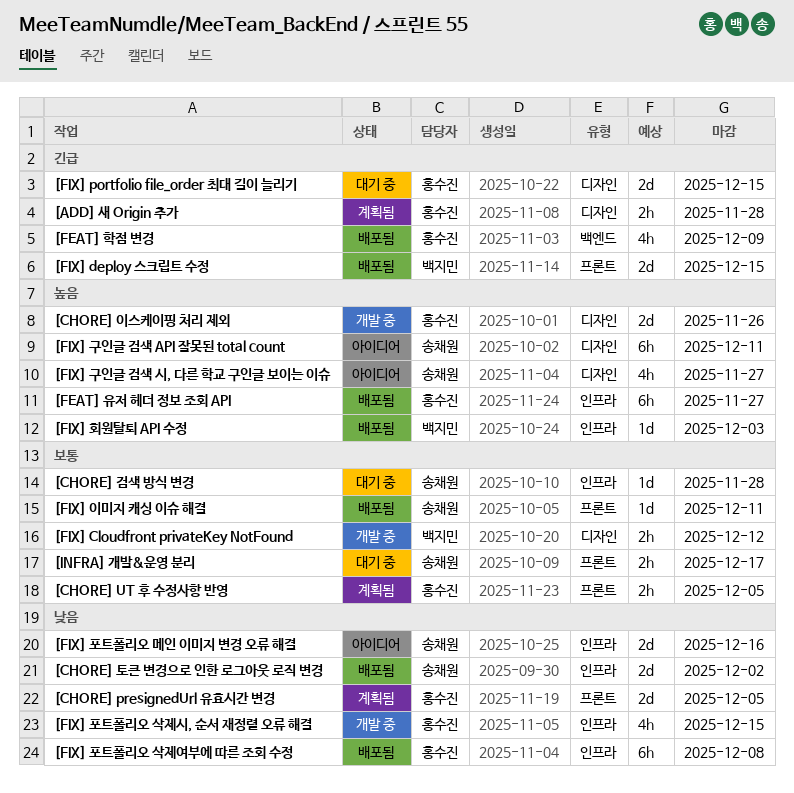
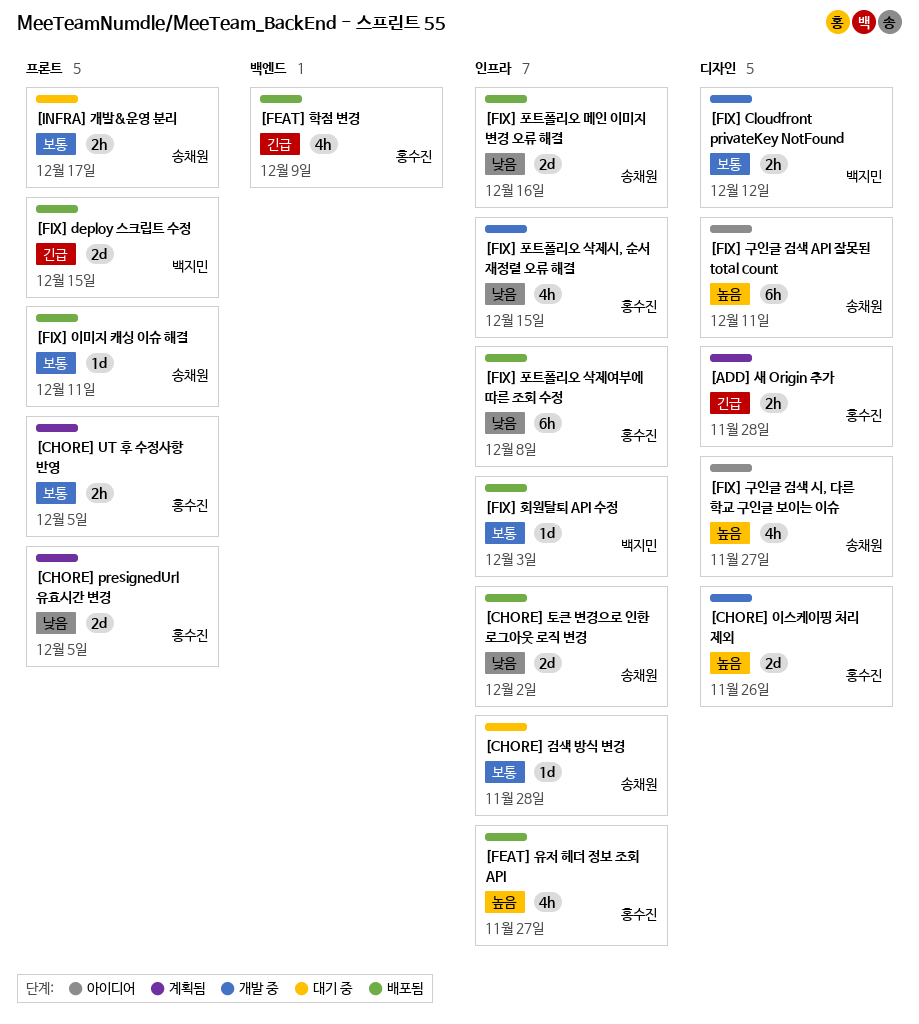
[FEAT] 유저 헤더 정보 조회 API, estimate: 6h -> 4h
[FIX] portfolio file_order 최대 길이 늘리기: present -> none
[FIX] 포트폴리오 메인 이미지 변경 오류 해결, status: 아이디어 -> 배포됨
[FIX] 회원탈퇴 API 수정, priority: 높음 -> 보통

